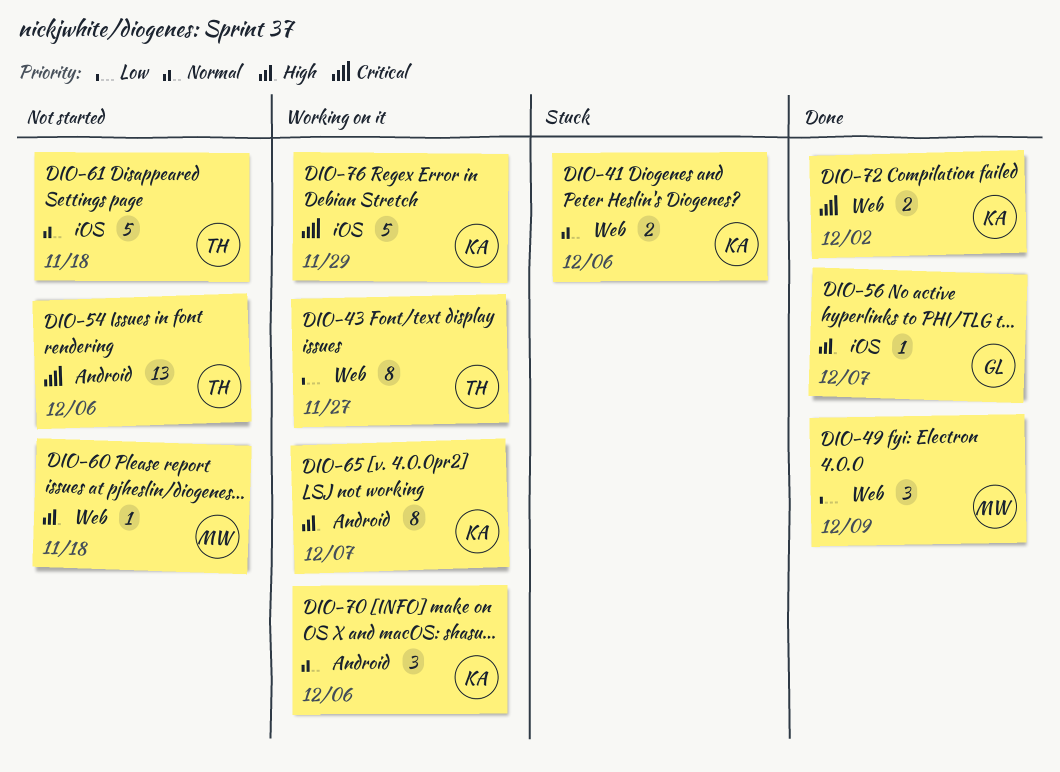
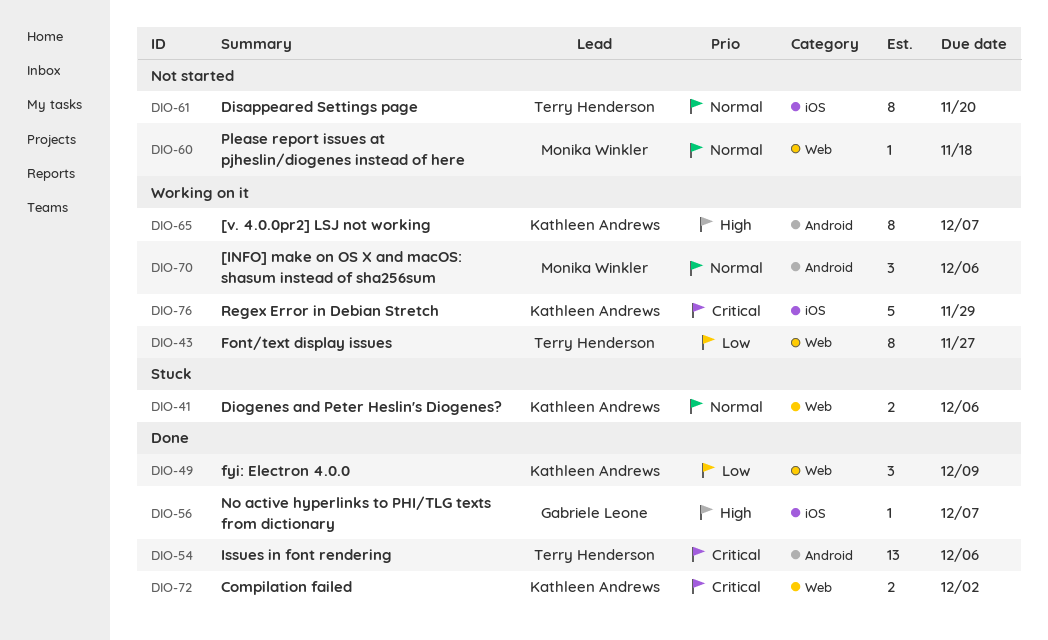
DIO-49, owner: Monika Winkler -> Kathleen Andrews
DIO-54, status: Not started -> Done
DIO-60, priority: High -> Normal
DIO-61, estimate: 5 -> 8
DIO-61, due: Nov 18 -> Nov 20
DIO-70, owner: Kathleen Andrews -> Monika Winkler

